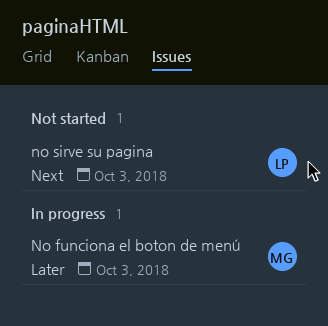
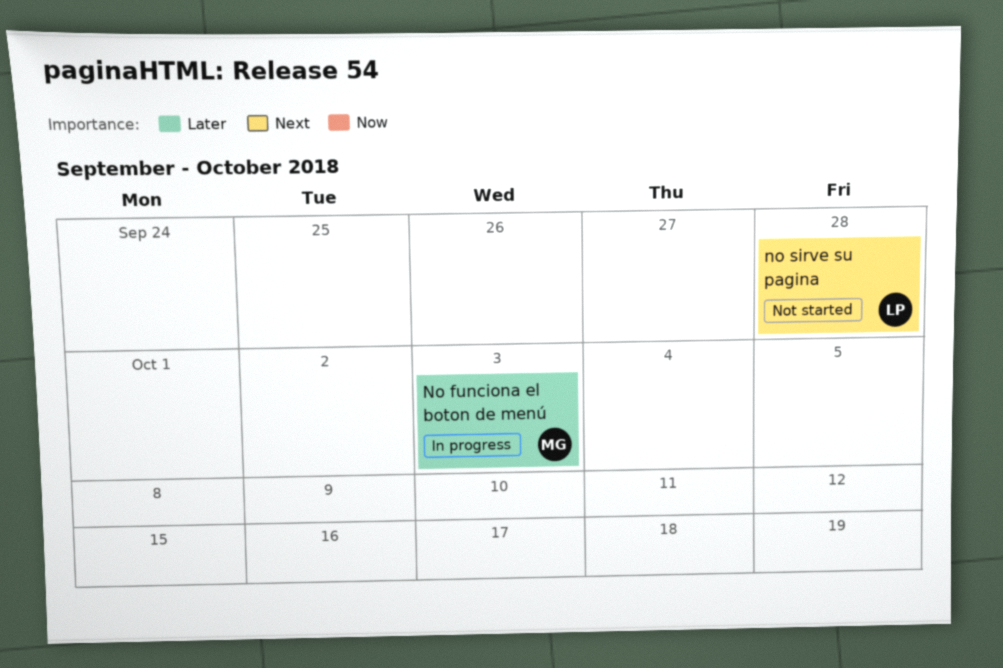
no sirve su pagina, due: Oct 3 -> Sep 28

